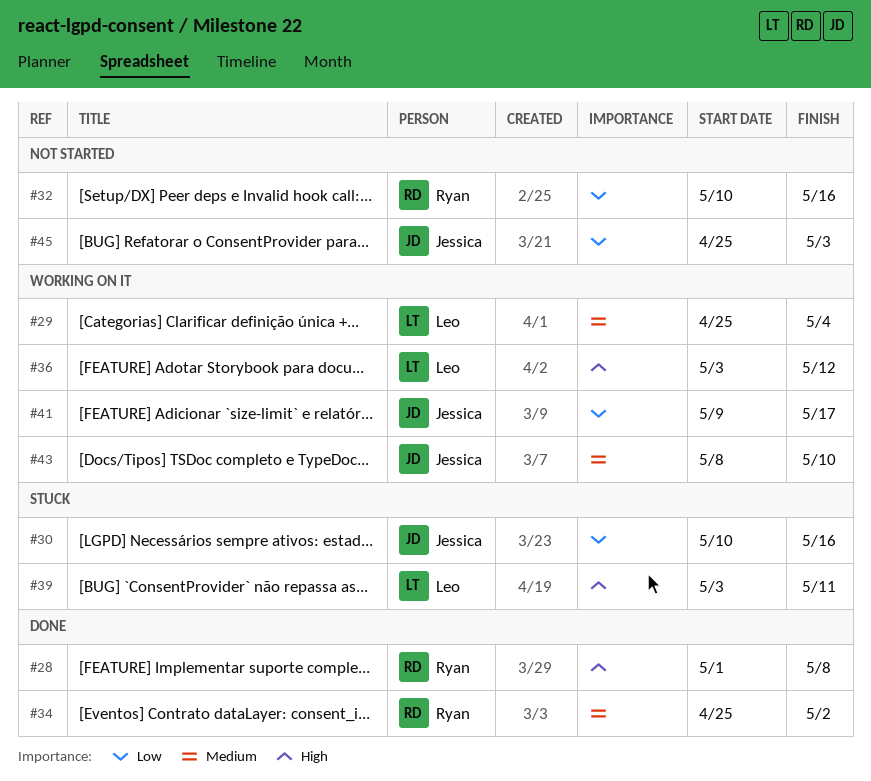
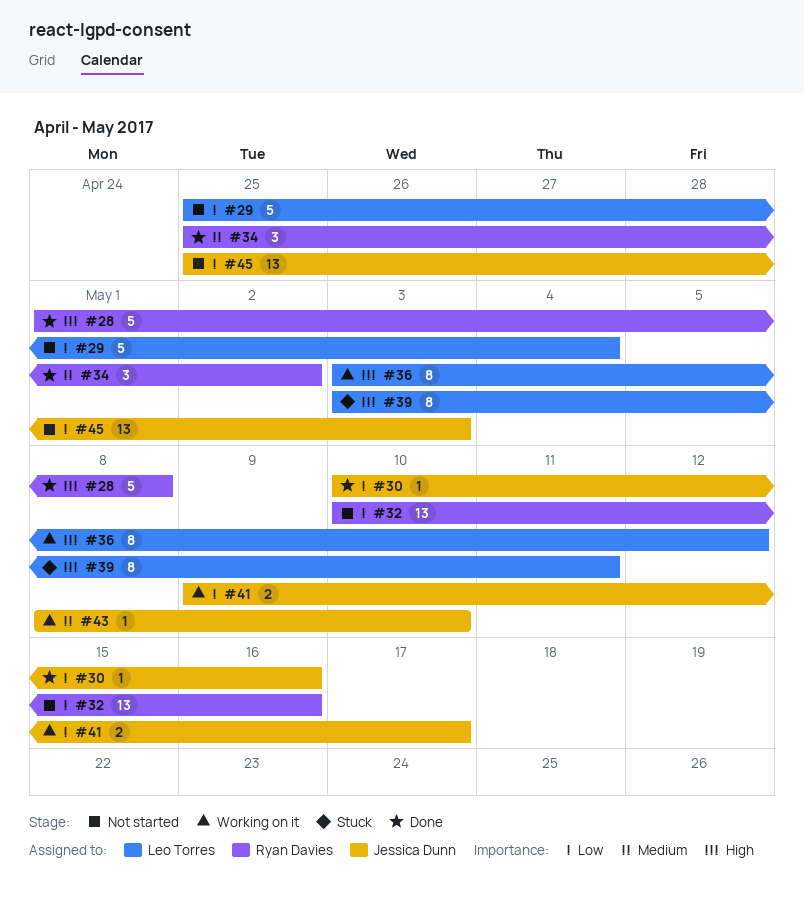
#29, status: Working on it -> Not started
#29, priority: Medium -> Low
#30, status: Stuck -> Done

